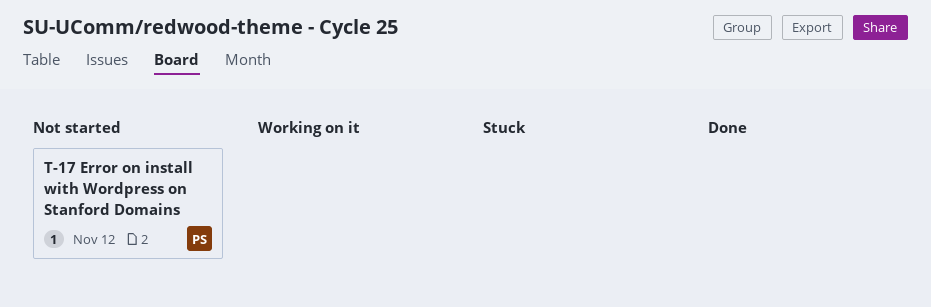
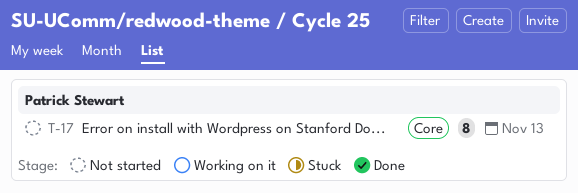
T-17, estimate: 1 -> 8
T-17, due: Nov 12 -> Nov 13

